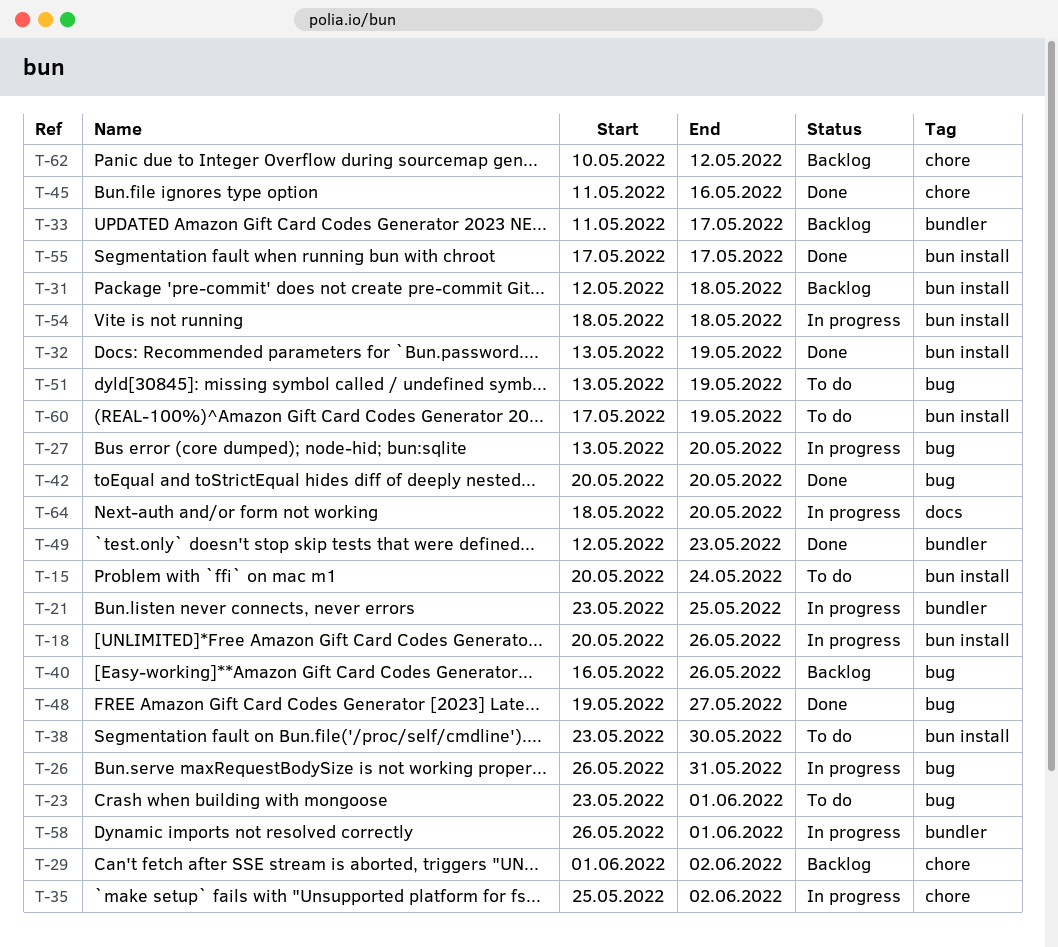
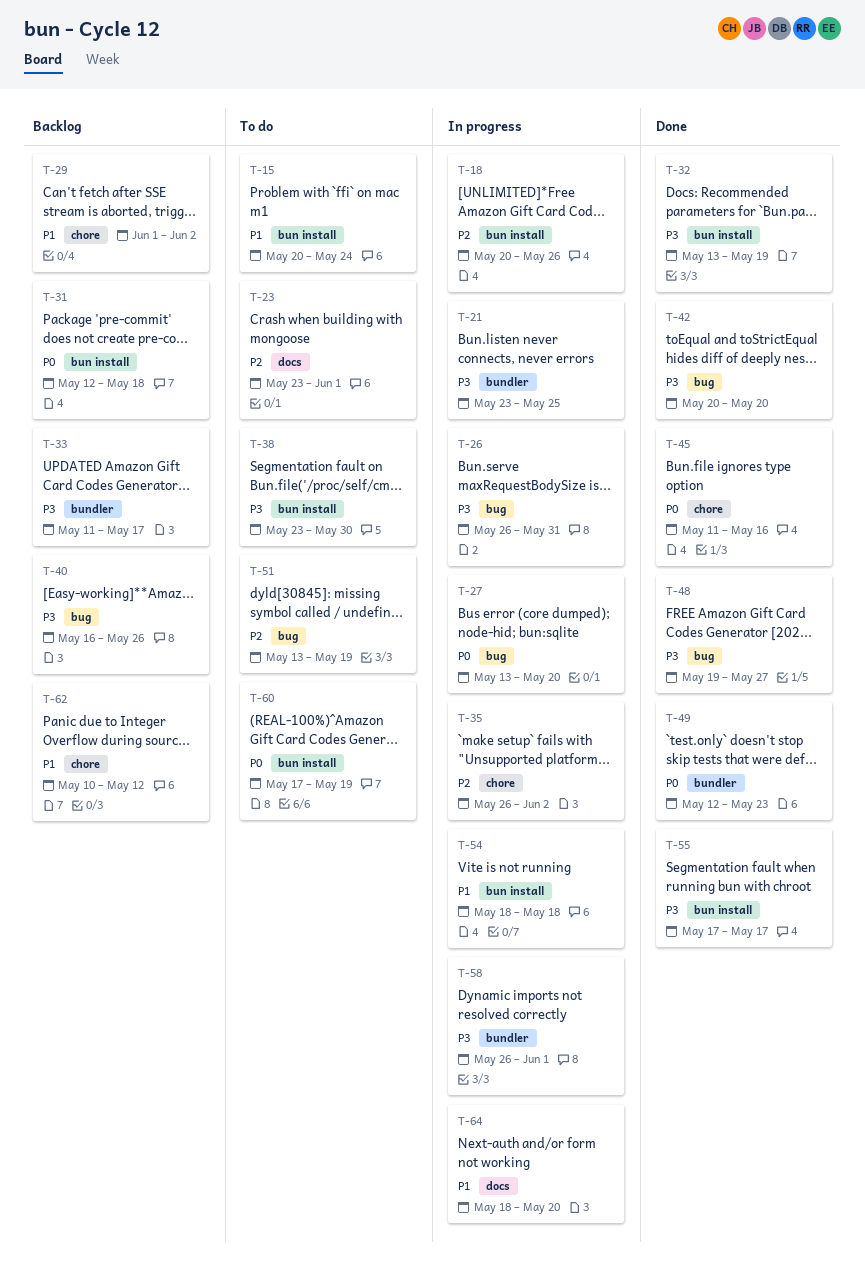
T-23, label: bug -> docs
T-35, start: May 25 -> May 26

